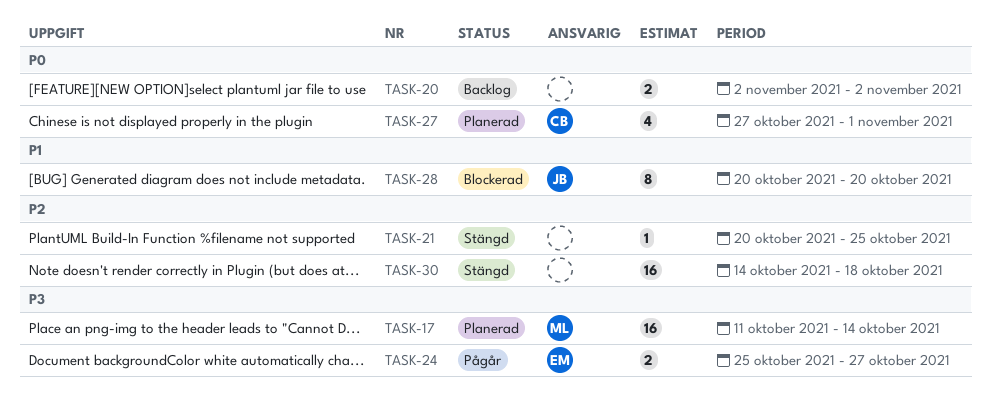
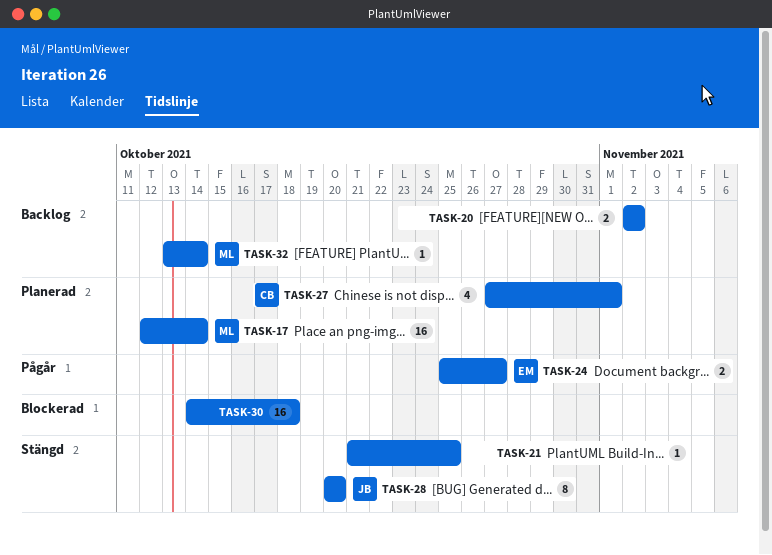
TASK-17, start: Oct 11 -> Oct 12
TASK-21, start: Oct 20 -> Oct 21
TASK-28, status: Blockerad -> Stängd
TASK-30, status: Stängd -> Blockerad
TASK-32: none -> present

